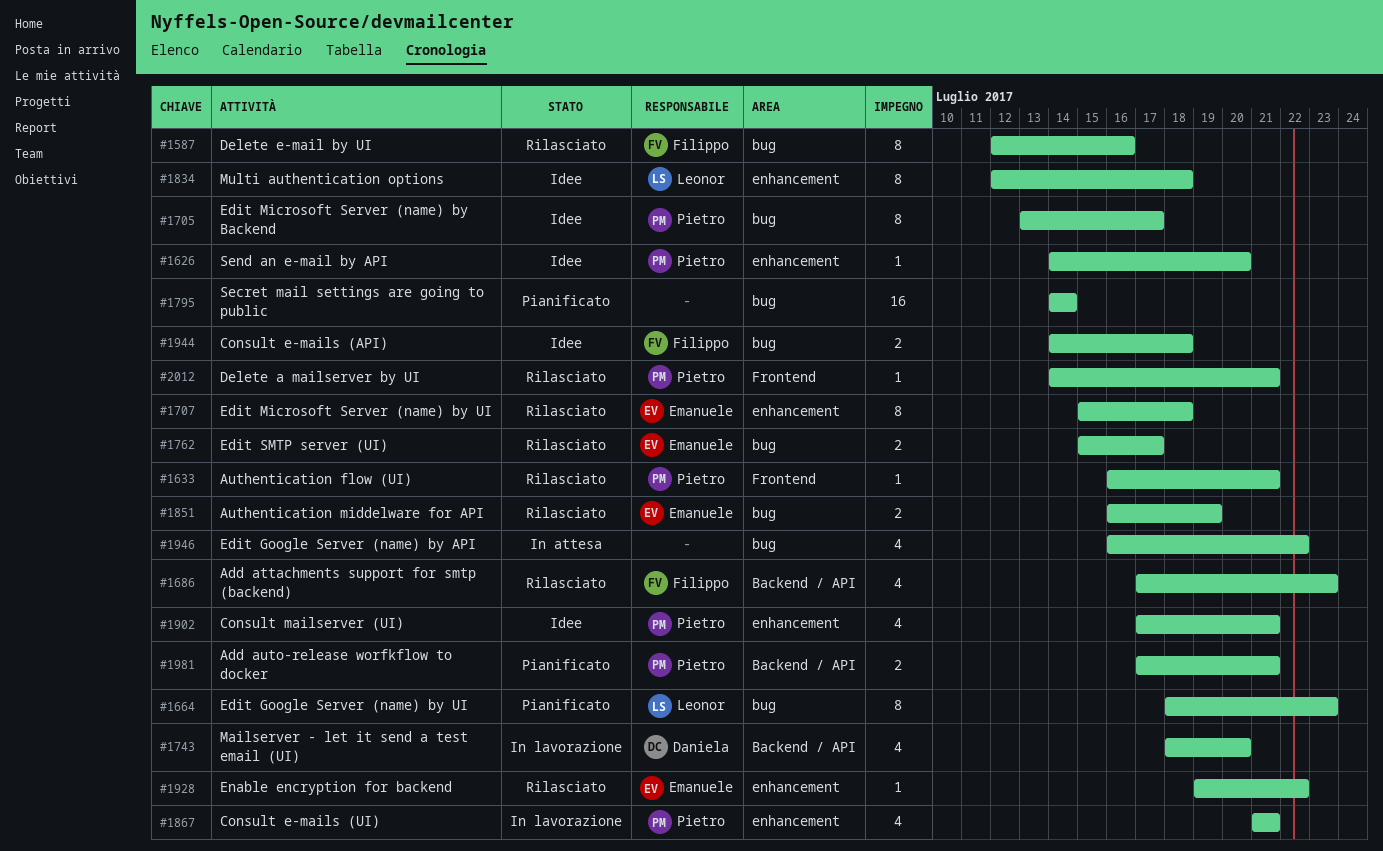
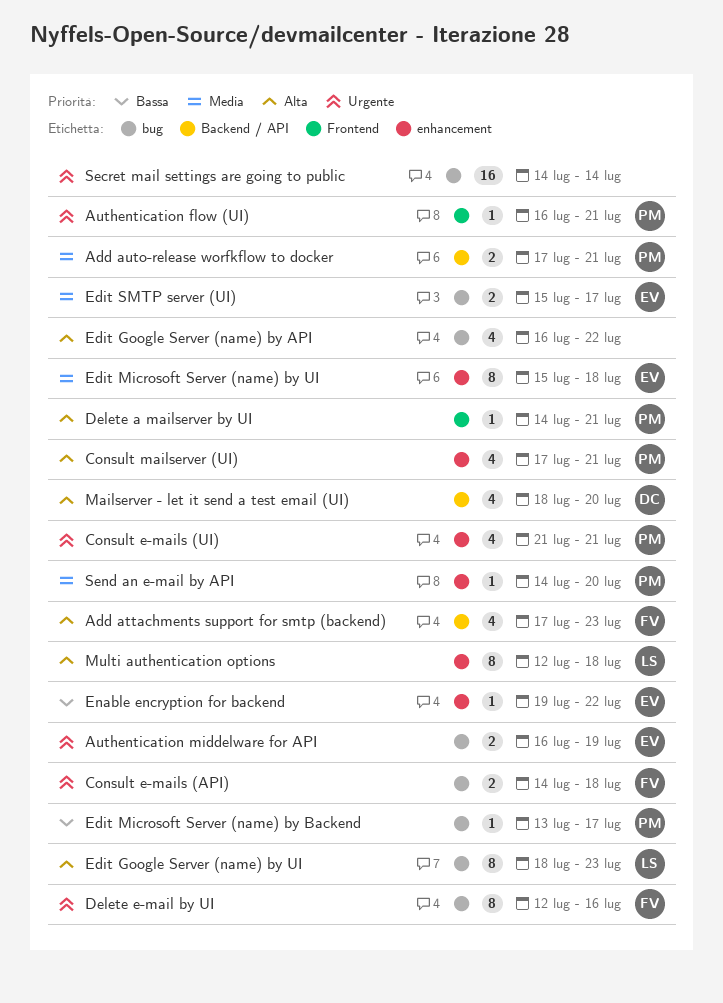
Edit Microsoft Server (name) by Backend, estimate: 8 -> 1

